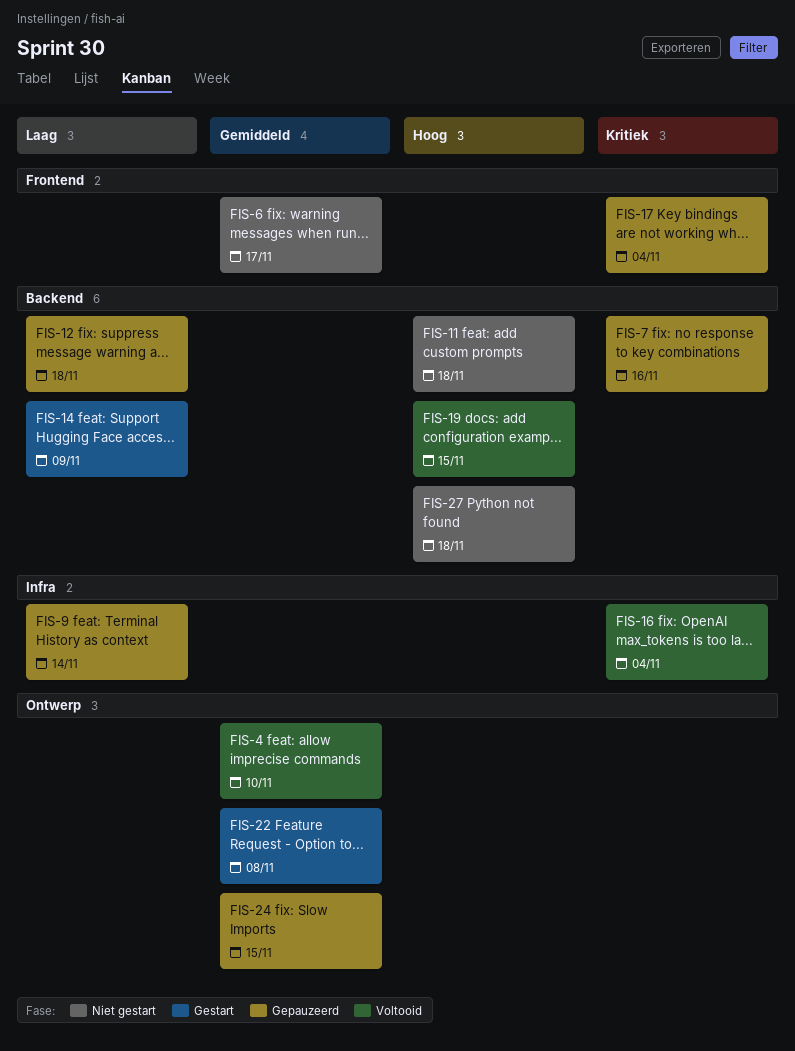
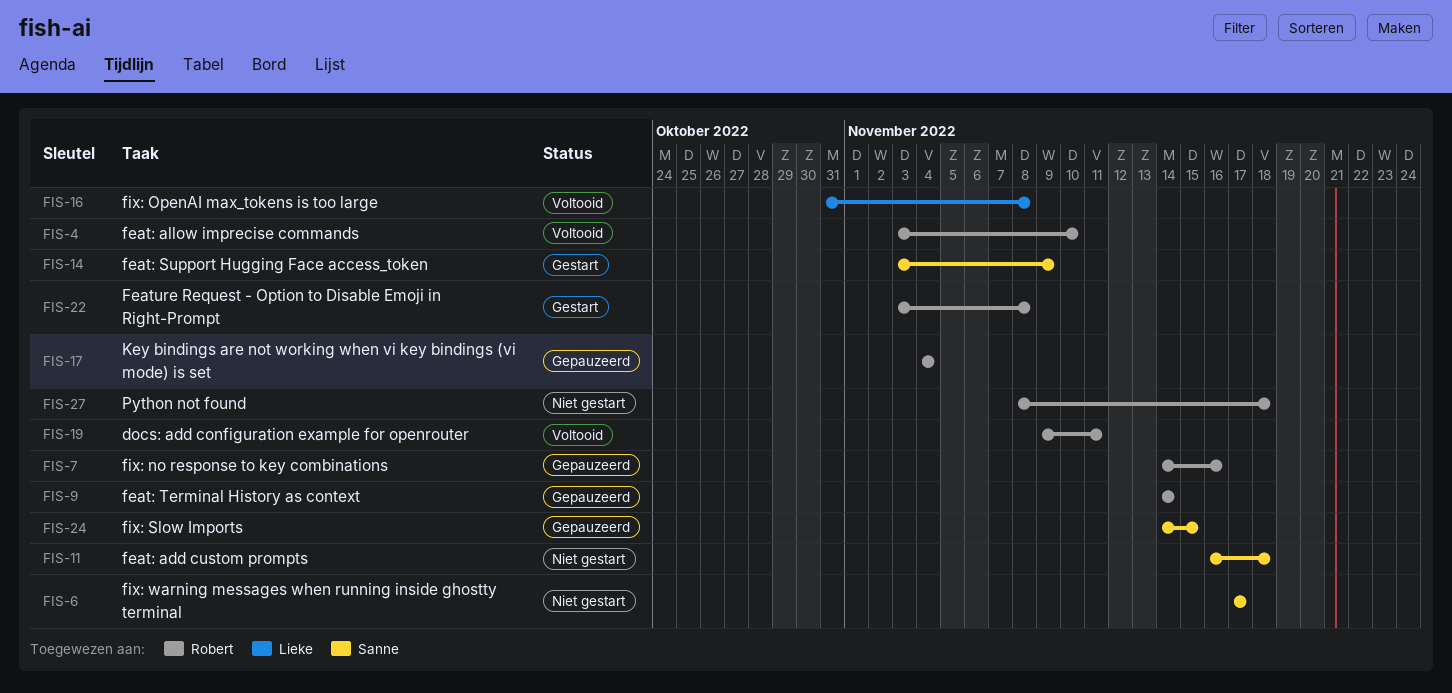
FIS-12: present -> none
FIS-16, due: Nov 4 -> Nov 8
FIS-19, due: Nov 15 -> Nov 11

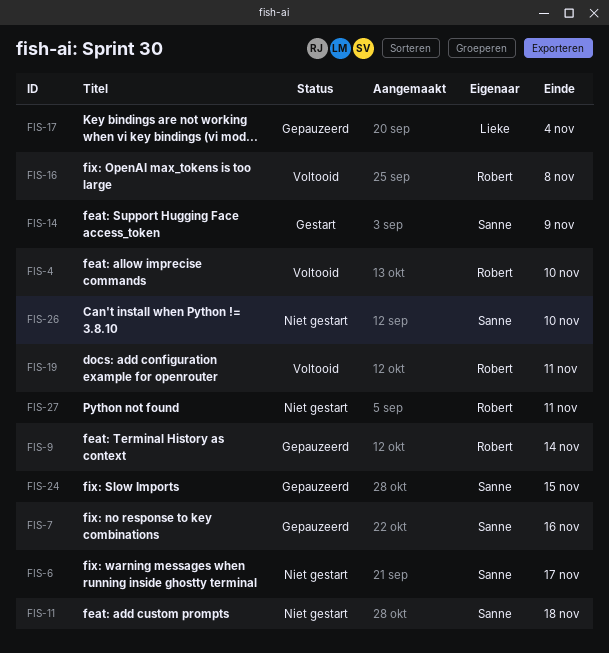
FIS-7, owner: Robert -> Sanne
FIS-16, owner: Lieke -> Robert
FIS-17, owner: Robert -> Lieke
FIS-22: present -> none
FIS-26: none -> present
FIS-27, due: Nov 18 -> Nov 11

